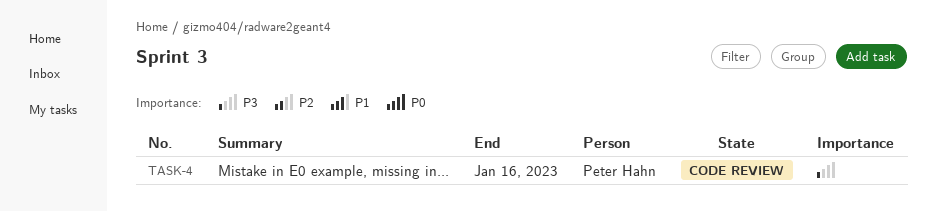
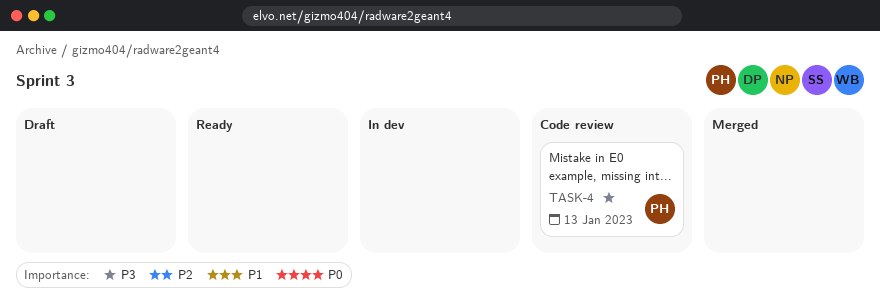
TASK-4, due: Jan 16 -> Jan 13

